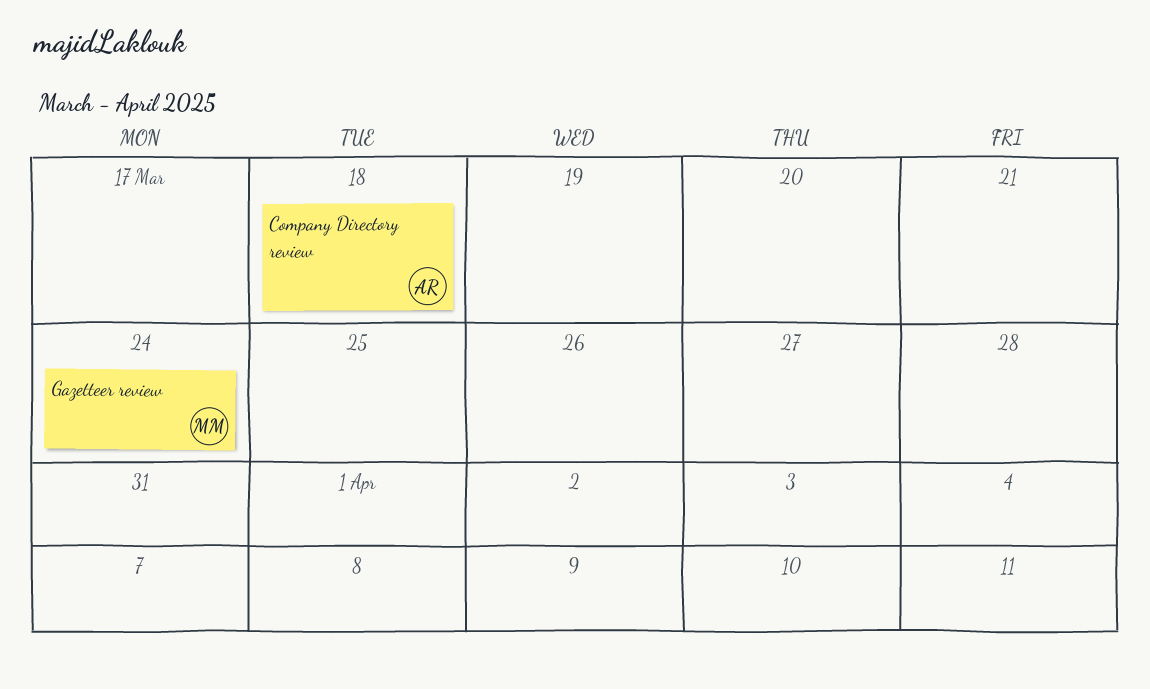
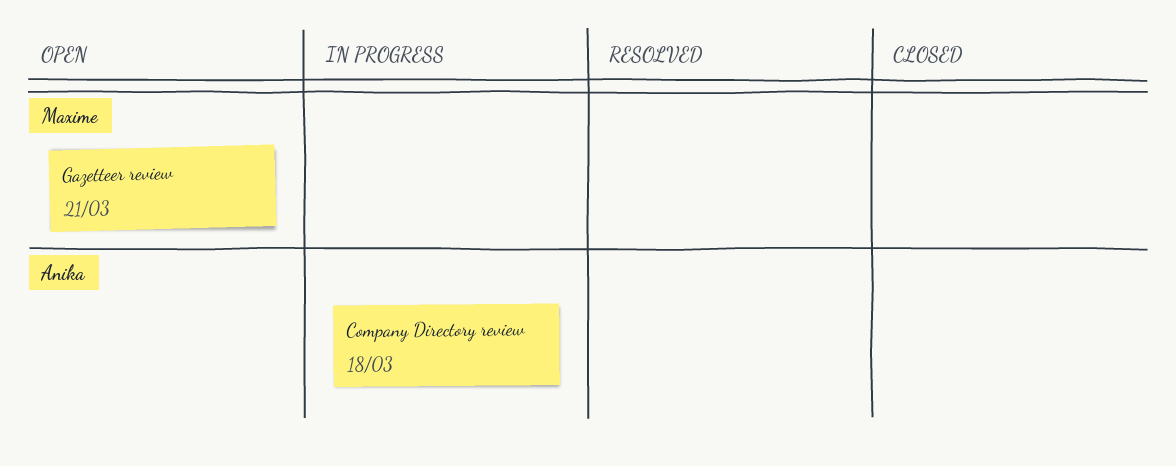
Gazetteer review, due: Mar 24 -> Mar 21

